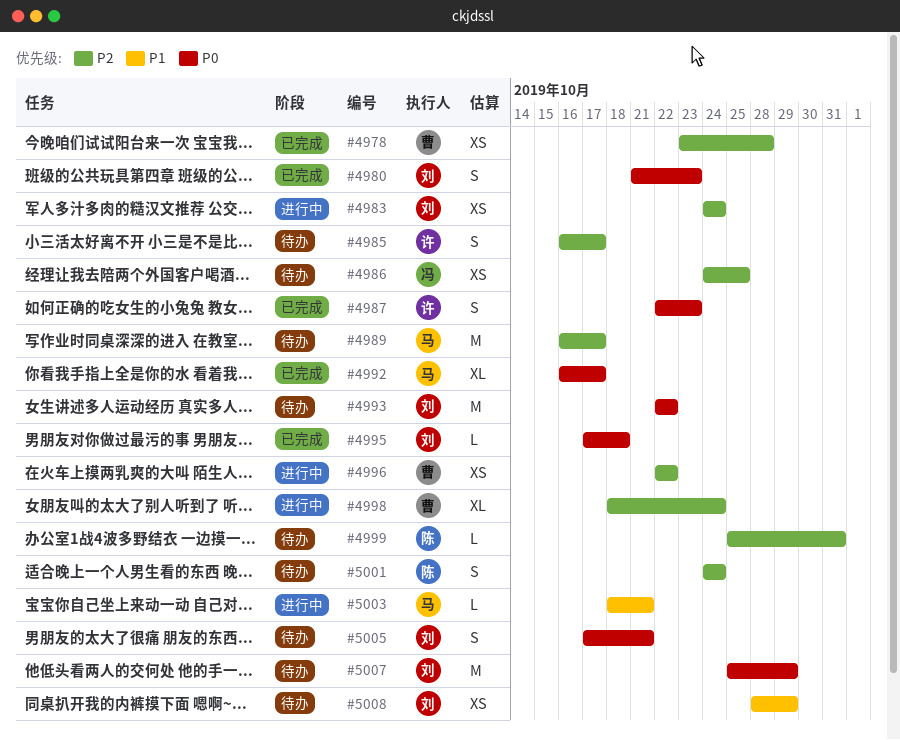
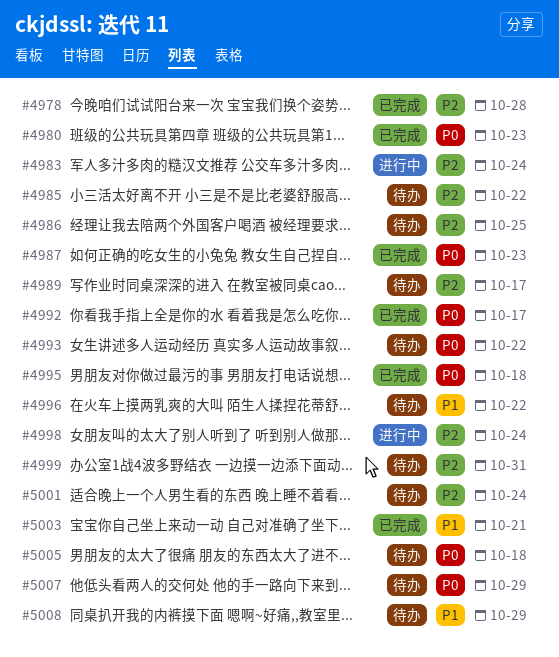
#4985, due: Oct 17 -> Oct 22
#4996, status: 进行中 -> 待办
#4996, priority: P2 -> P1
#5003, status: 进行中 -> 已完成
#5005, due: Oct 21 -> Oct 18

